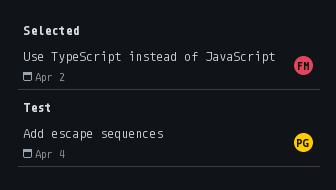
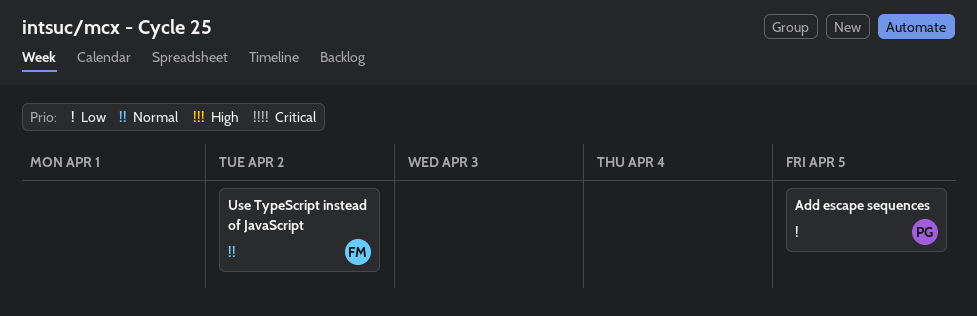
Add escape sequences, due: Apr 4 -> Apr 5

